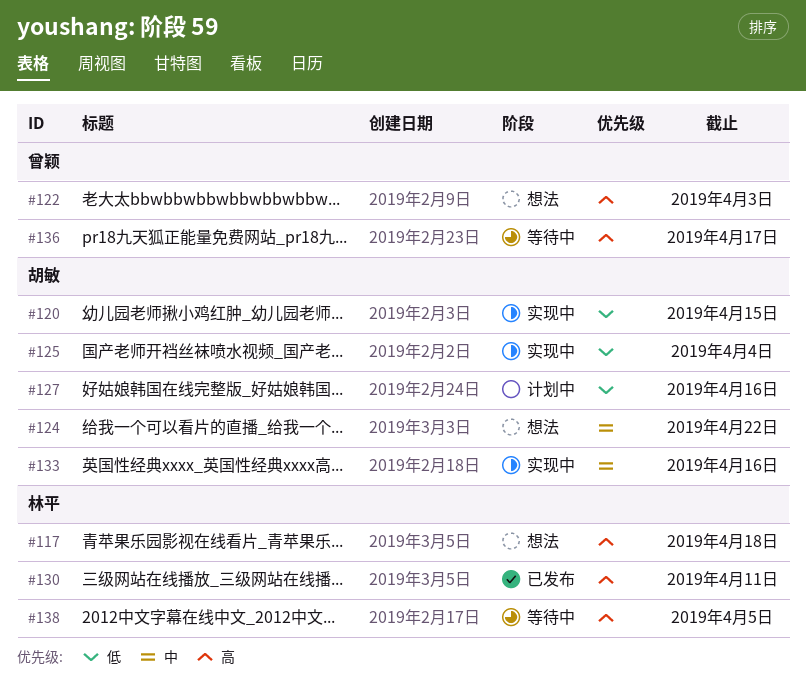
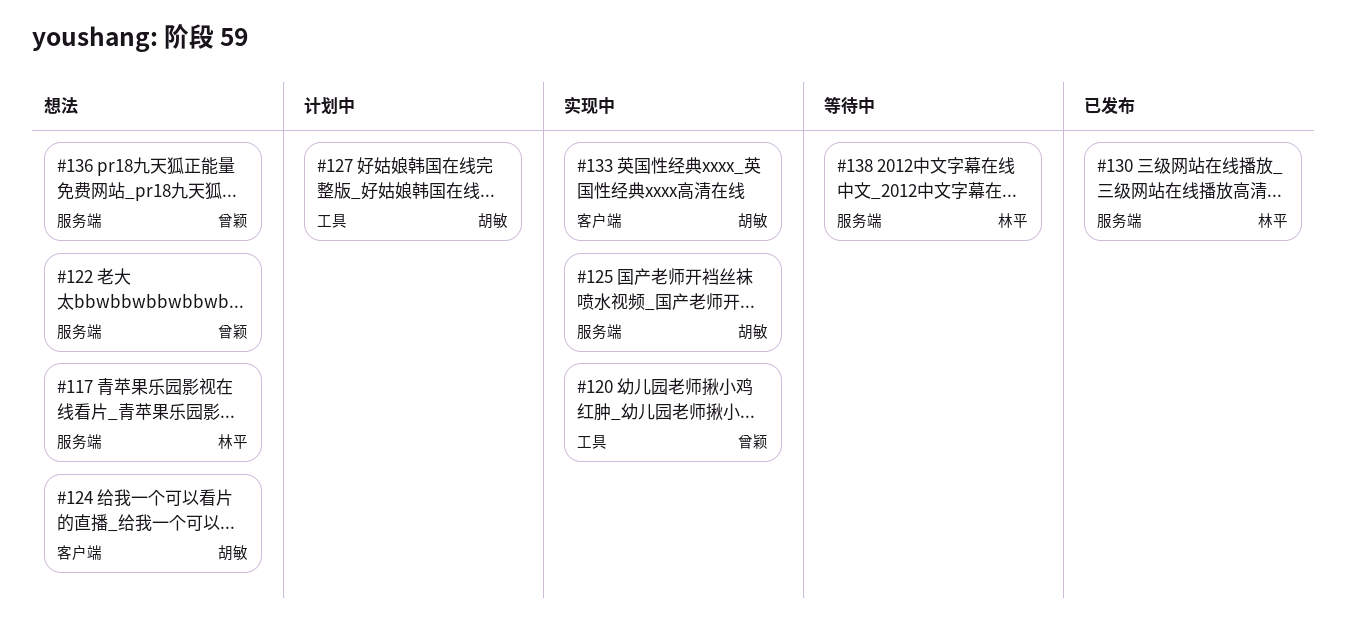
#120, owner: 胡敏 -> 曾颖
#136, status: 等待中 -> 想法

